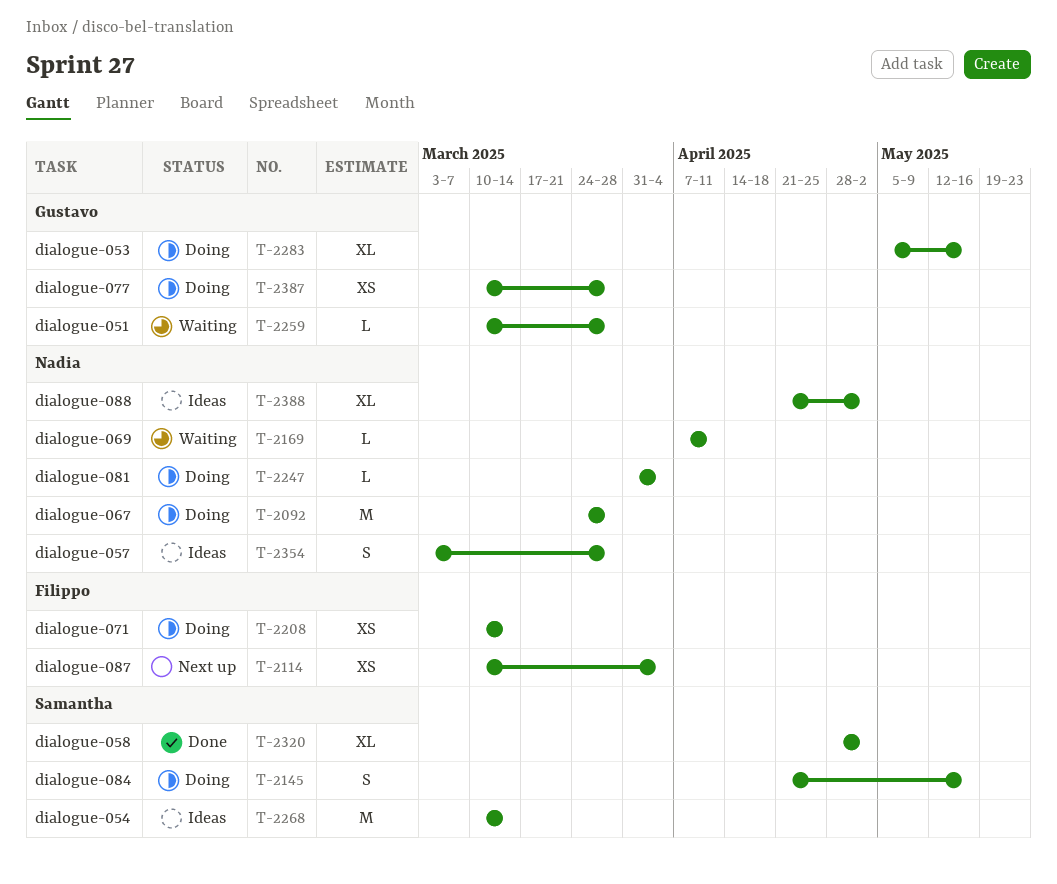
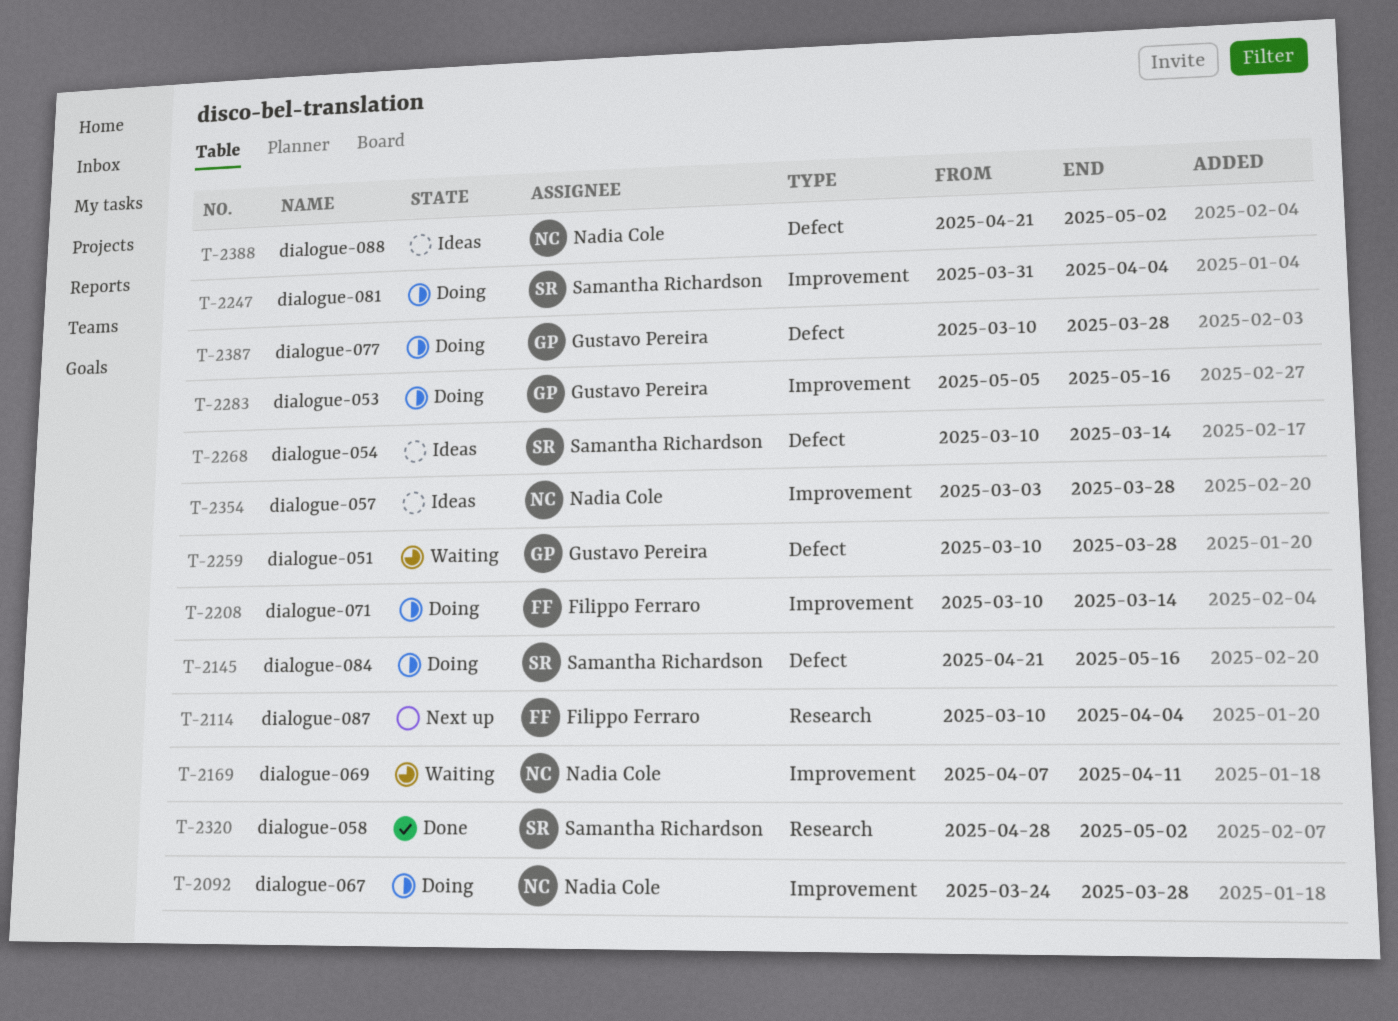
T-2247, owner: Nadia Cole -> Samantha Richardson

